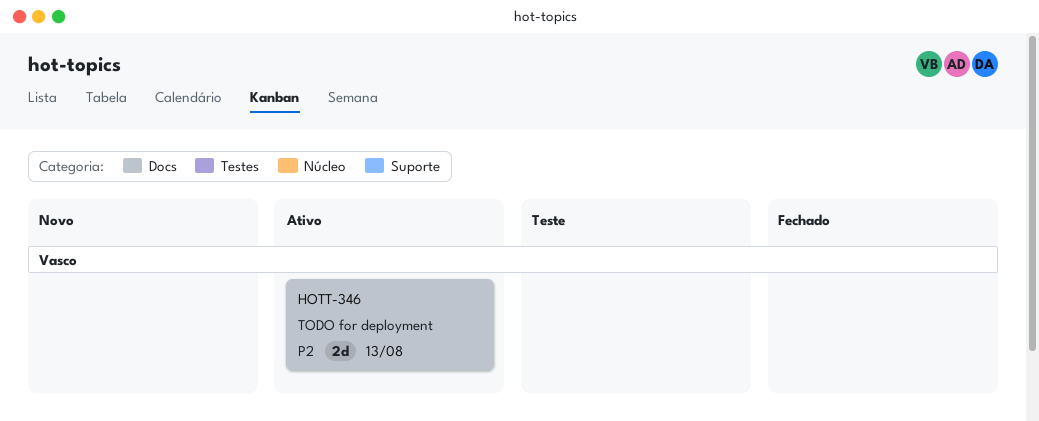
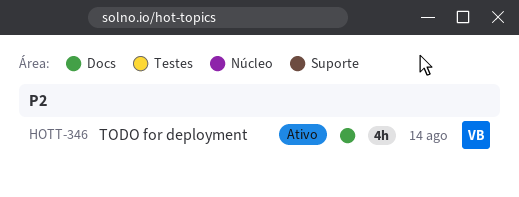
HOTT-346, estimate: 2d -> 4h
HOTT-346, due: Aug 13 -> Aug 14

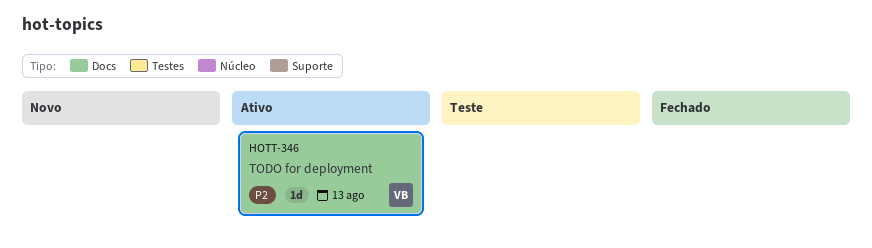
HOTT-346, estimate: 4h -> 1d
HOTT-346, due: Aug 14 -> Aug 13

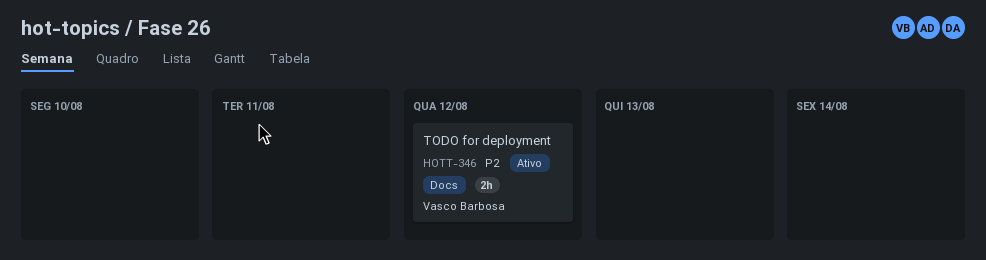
HOTT-346, estimate: 1d -> 2h
HOTT-346, due: Aug 13 -> Aug 12

